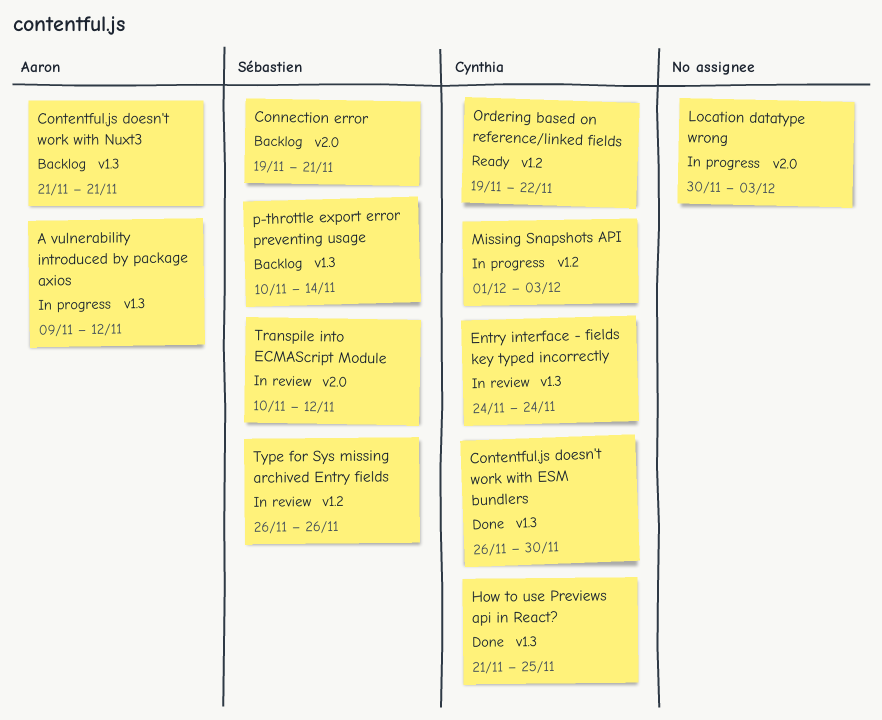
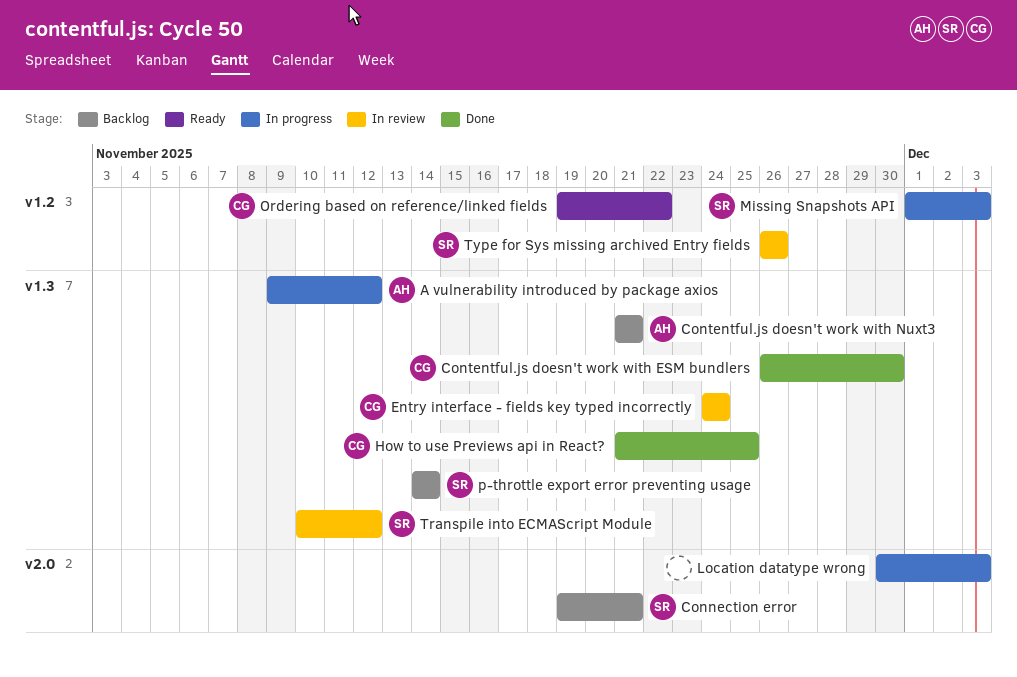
Missing Snapshots API, owner: Cynthia -> Sébastien
p-throttle export error preventing usage, start: Nov 10 -> Nov 14
Transpile into ECMAScript Module, label: v2.0 -> v1.3

